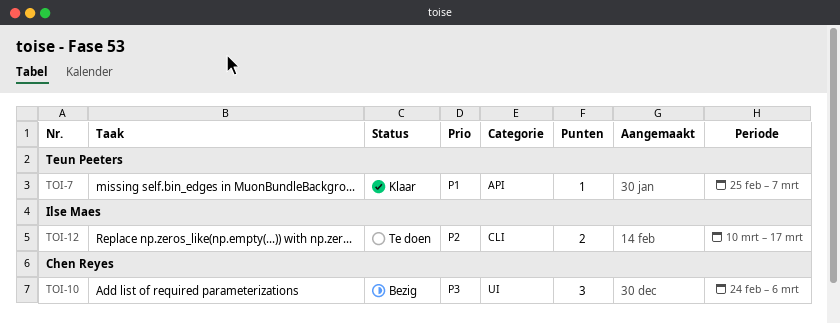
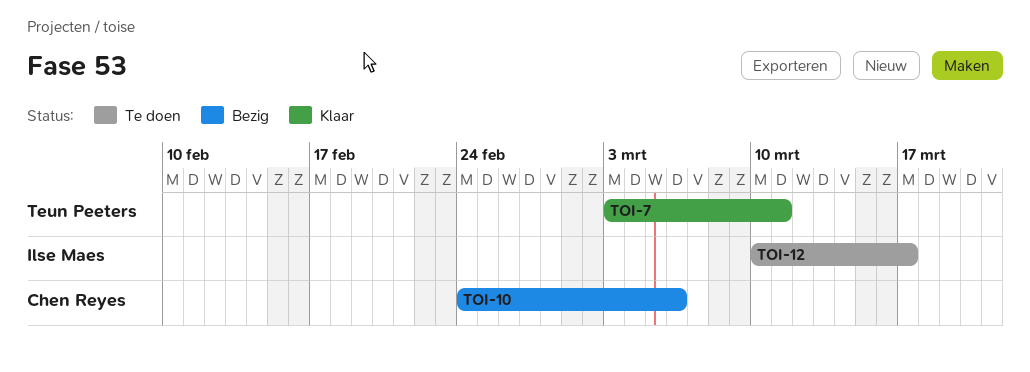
TOI-7, start: Feb 25 -> Mar 3
TOI-7, due: Mar 7 -> Mar 11

